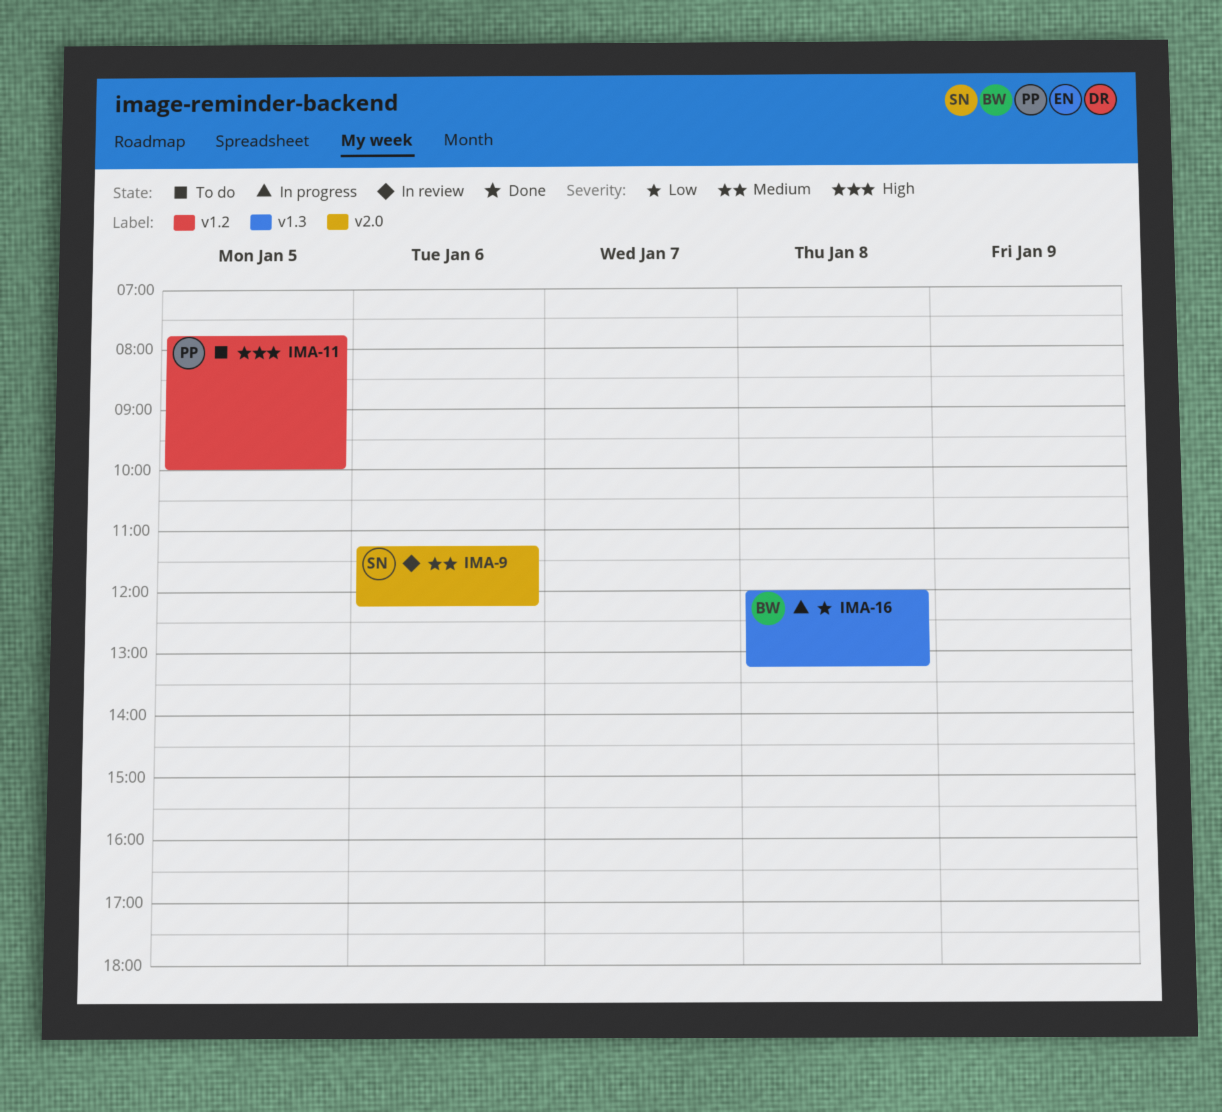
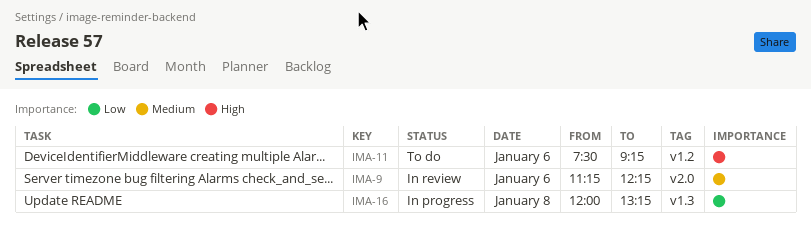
IMA-11, day: Jan 5 -> Jan 6
IMA-11, begins: 07:45 -> 07:30
IMA-11, ends: 10:00 -> 09:15

